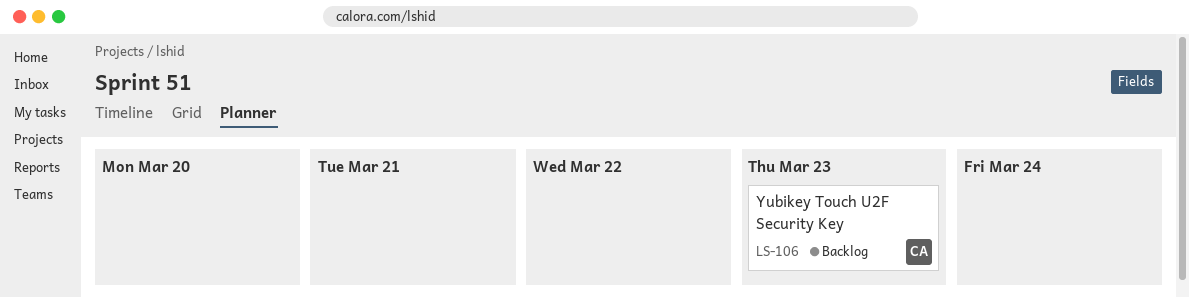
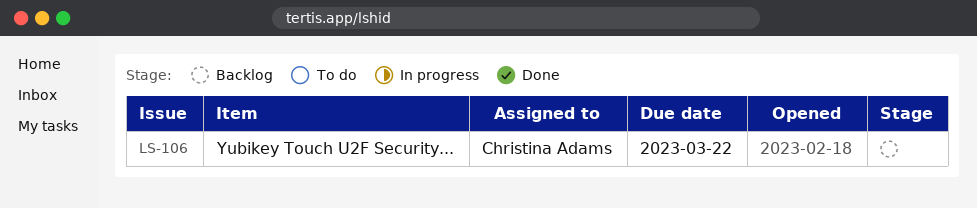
LS-106, due: Mar 23 -> Mar 22

